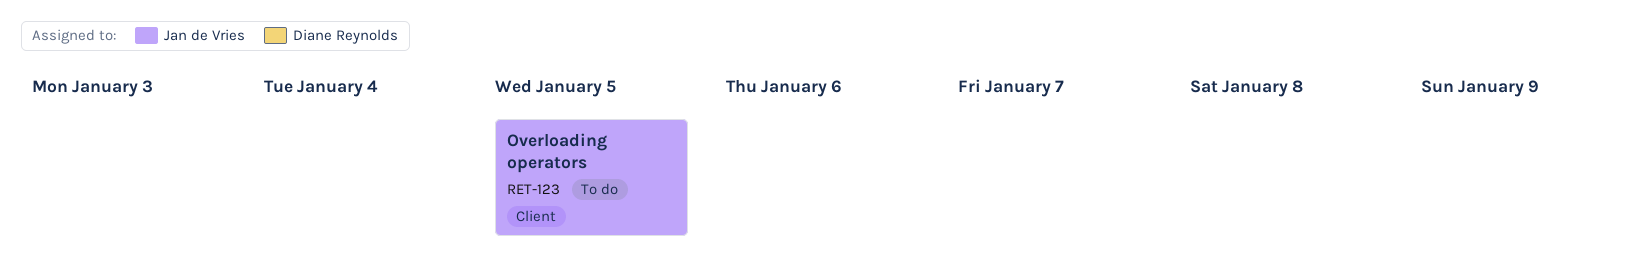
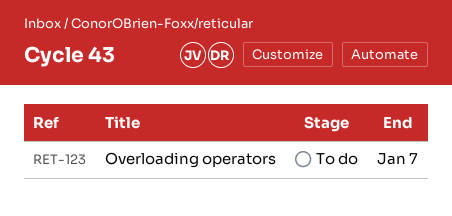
RET-123, due: Jan 5 -> Jan 7

